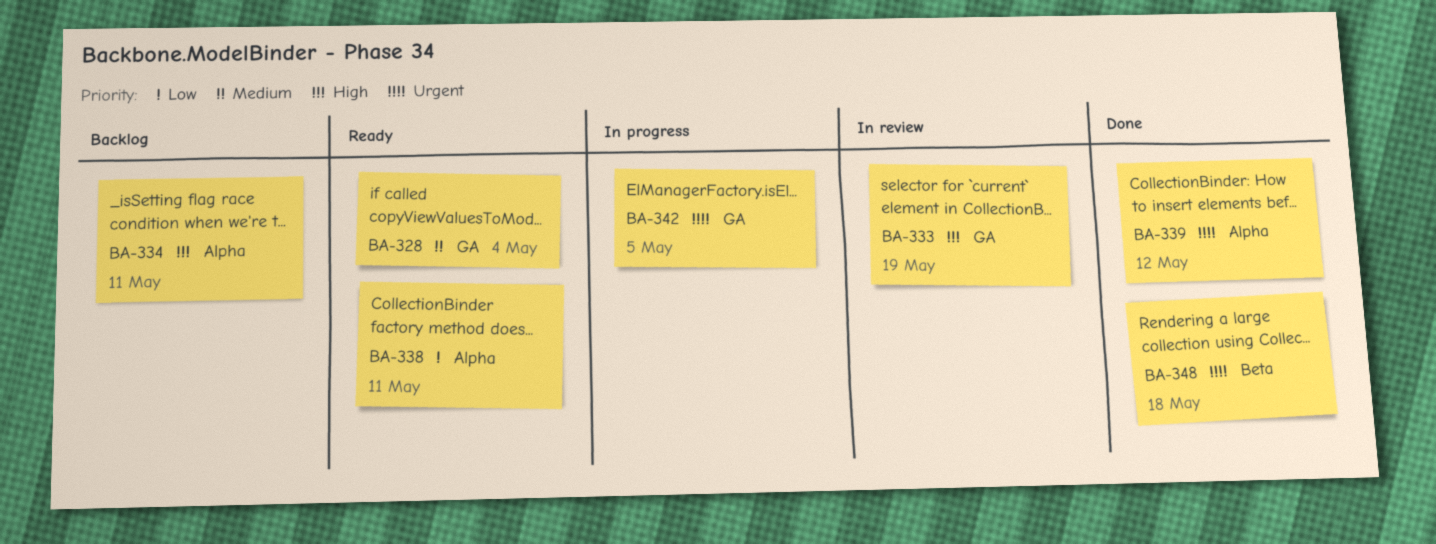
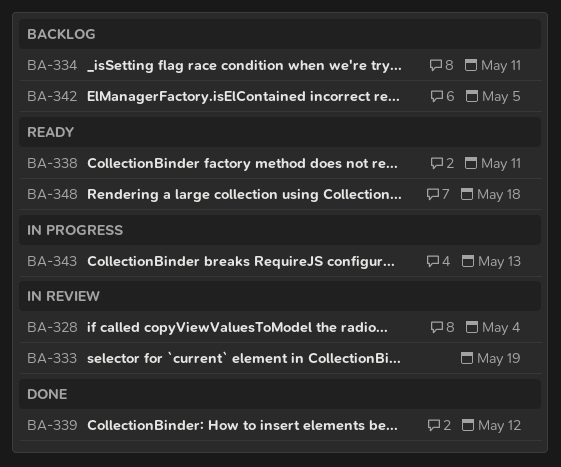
BA-328, status: Ready -> In review
BA-342, status: In progress -> Backlog
BA-343: none -> present
BA-348, status: Done -> Ready

